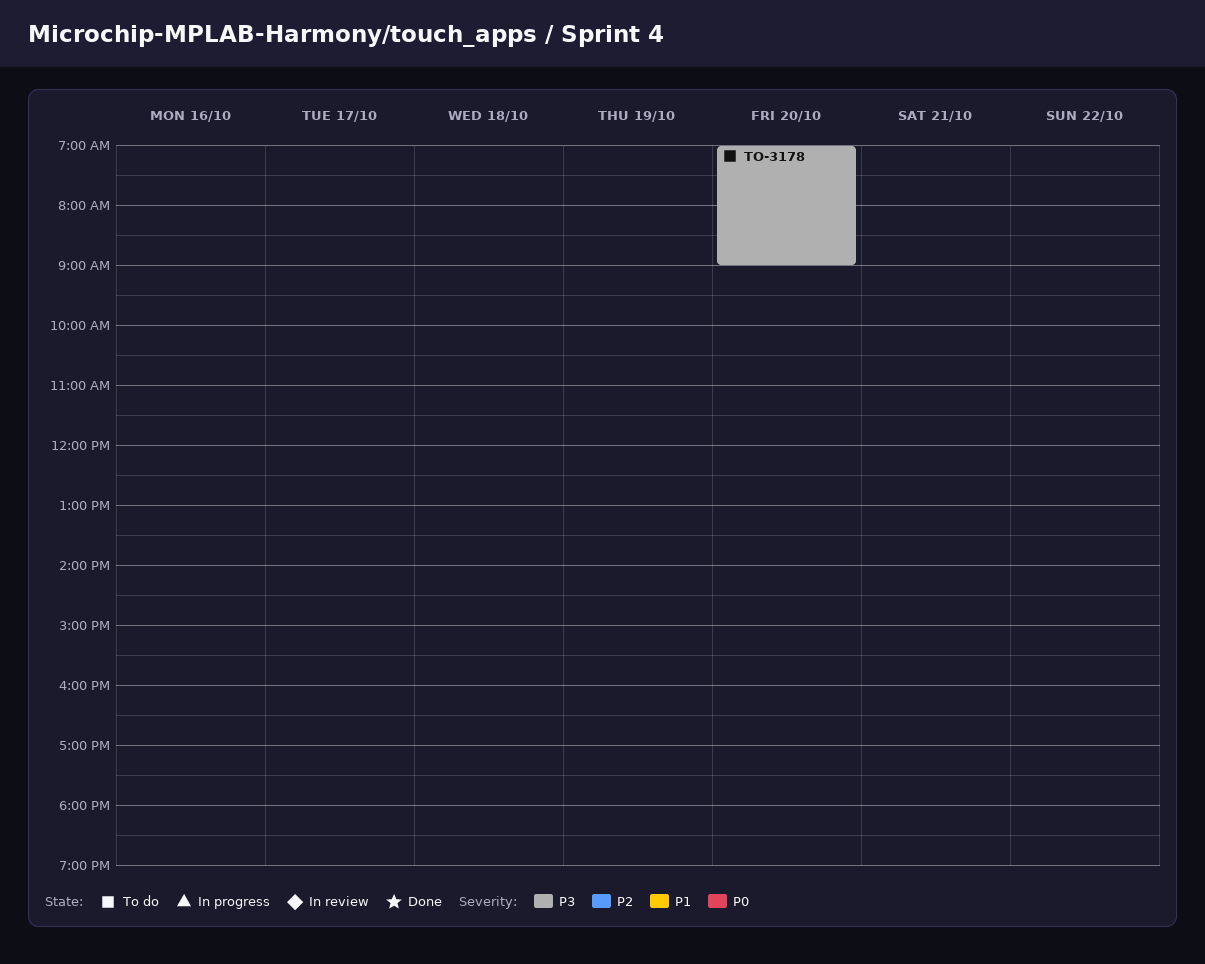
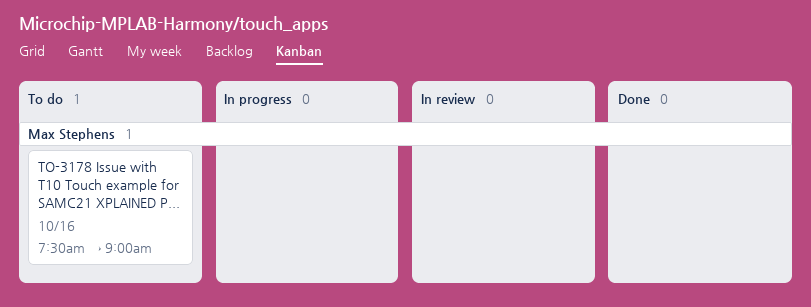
TO-3178, day: Oct 20 -> Oct 16
TO-3178, begins: 07:00 -> 07:30

